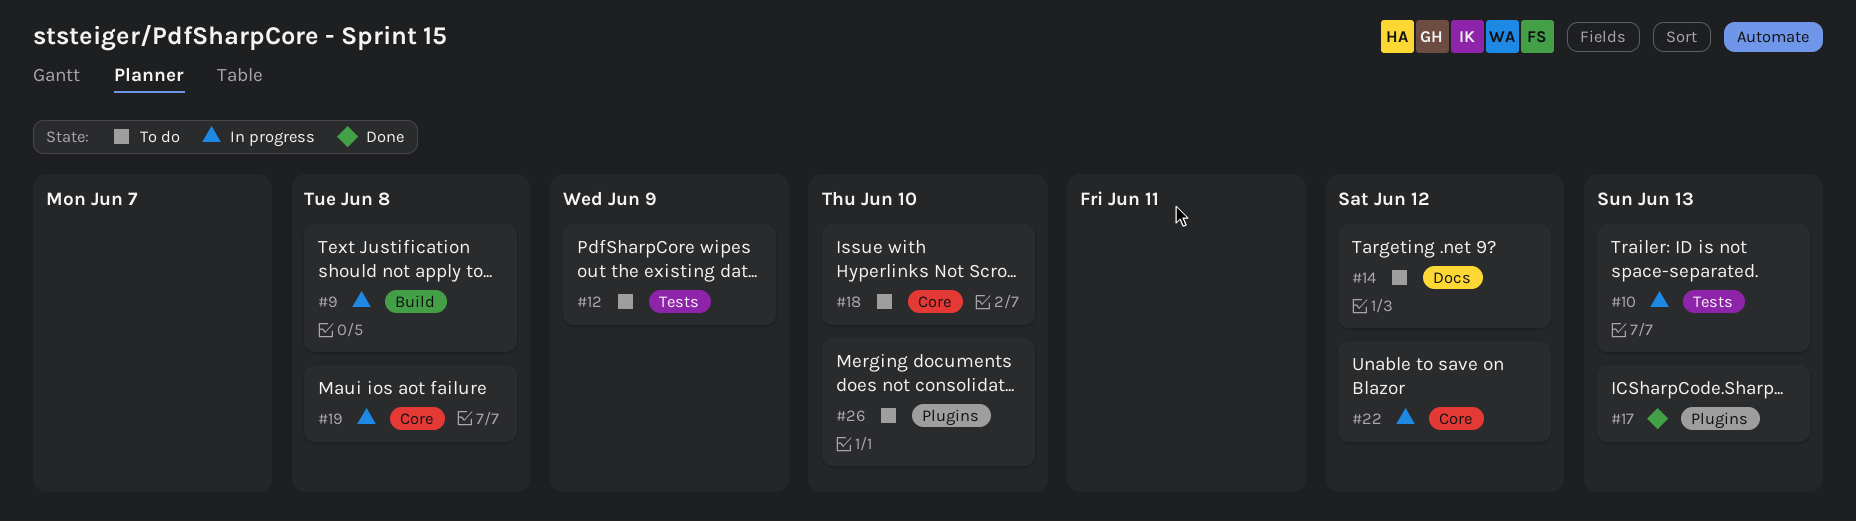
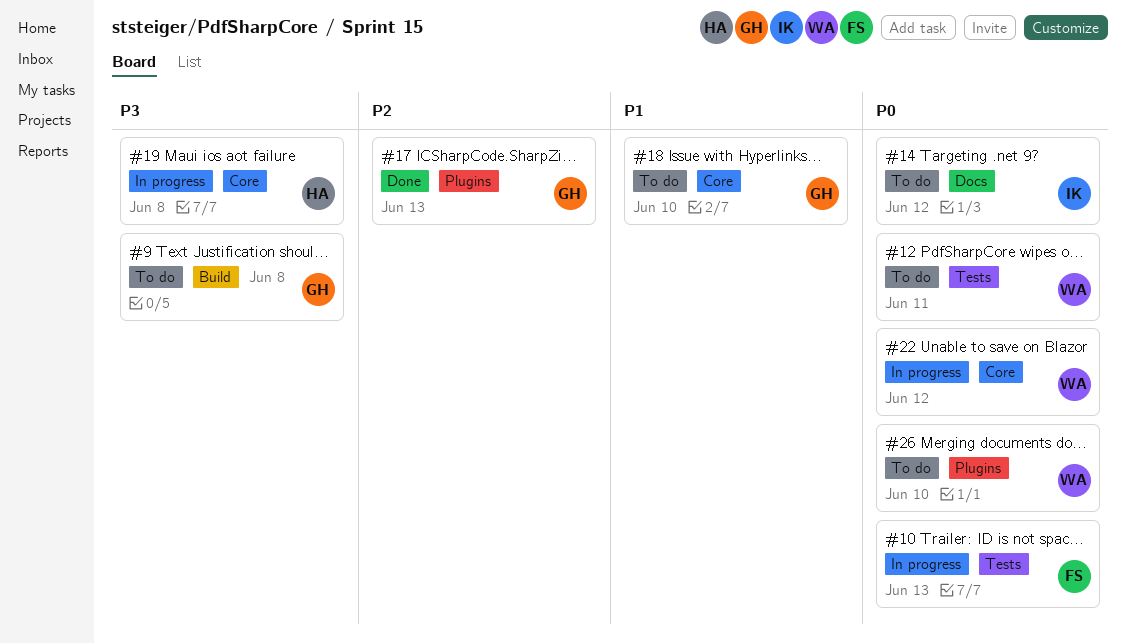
#9, status: In progress -> To do
#12, due: Jun 9 -> Jun 11

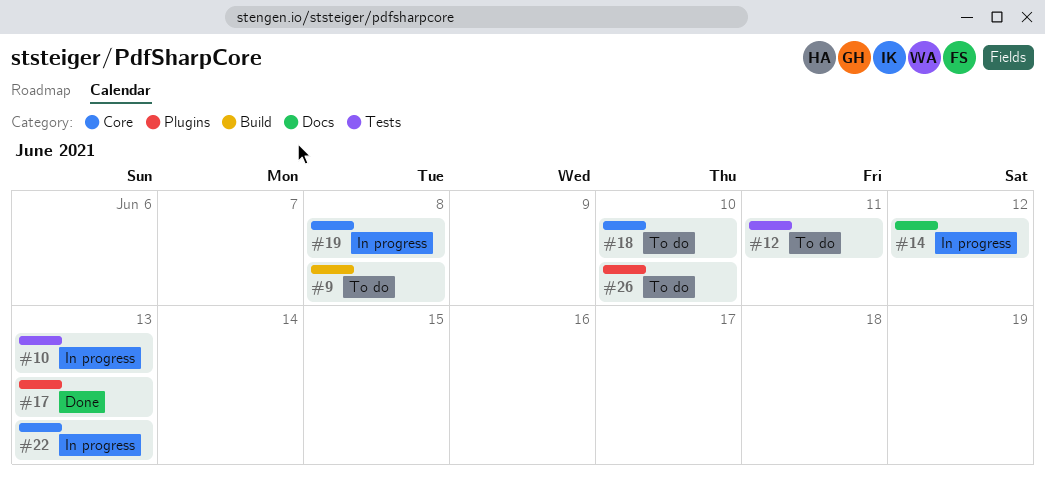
#14, status: To do -> In progress
#22, due: Jun 12 -> Jun 13

